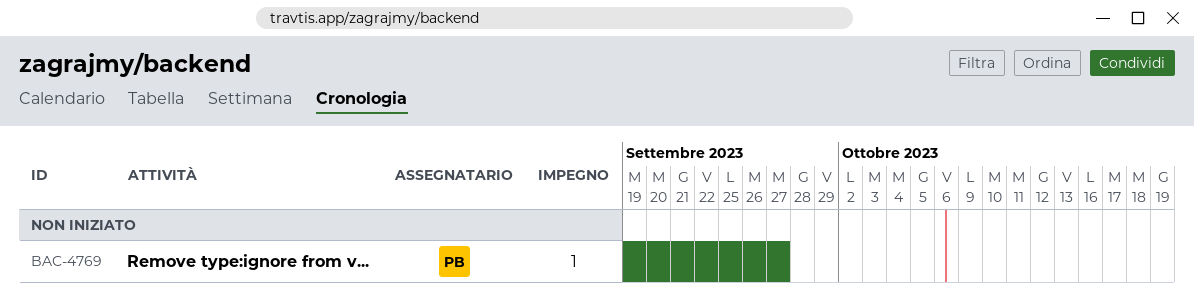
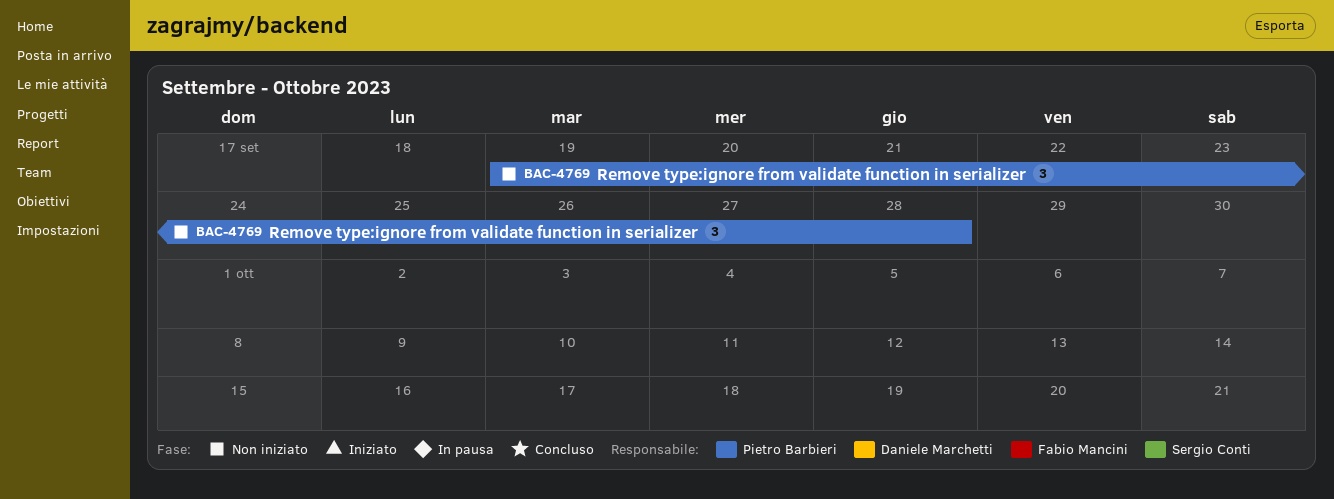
BAC-4769, estimate: 1 -> 3
BAC-4769, due: Sep 27 -> Sep 28

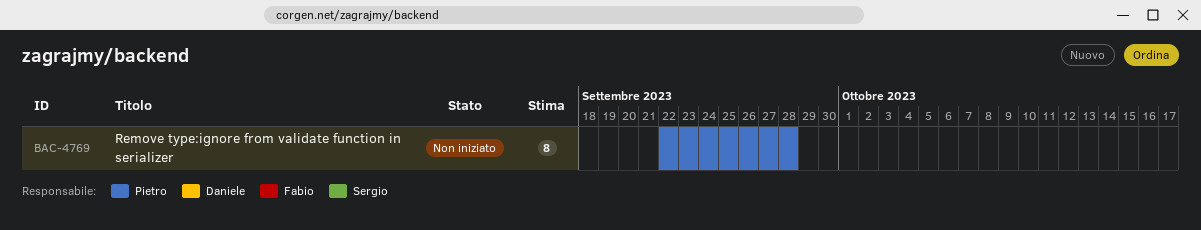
BAC-4769, estimate: 3 -> 8
BAC-4769, start: Sep 19 -> Sep 22

